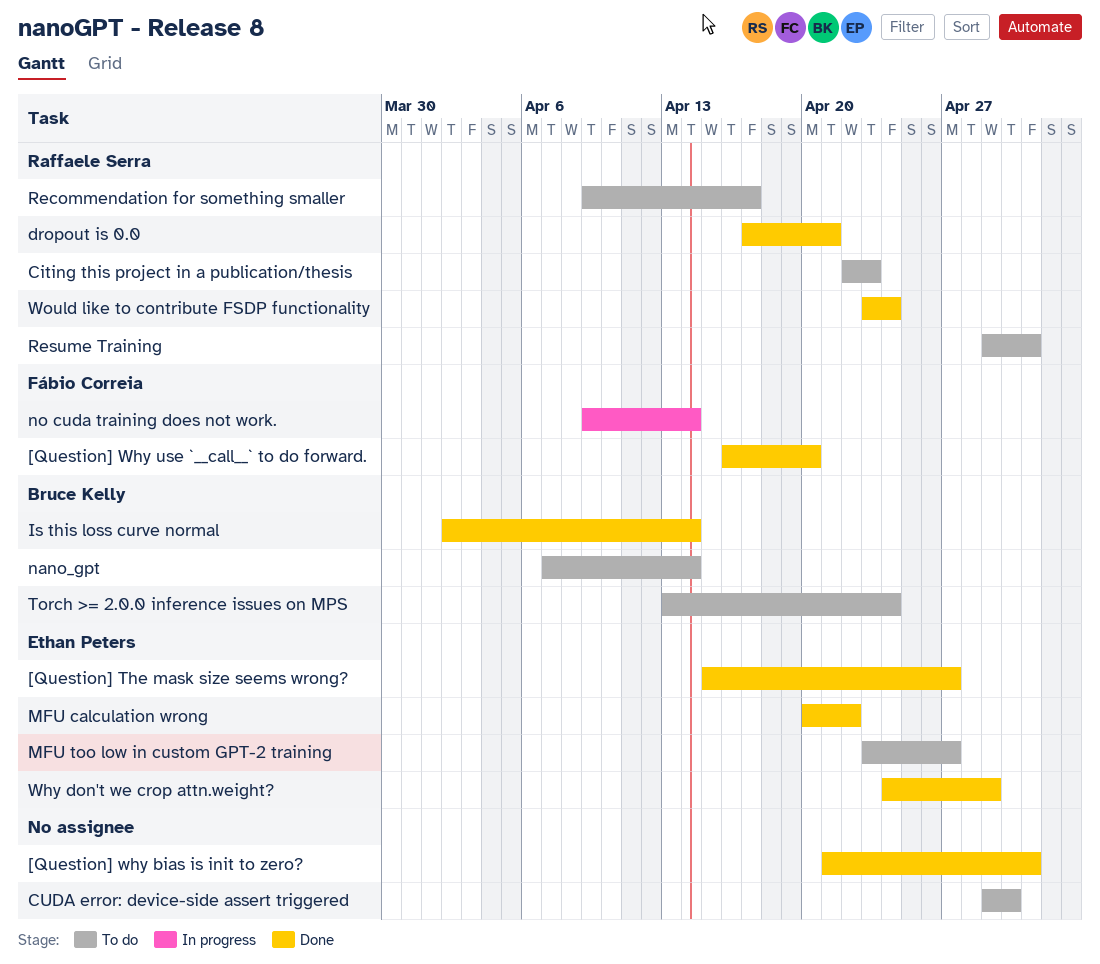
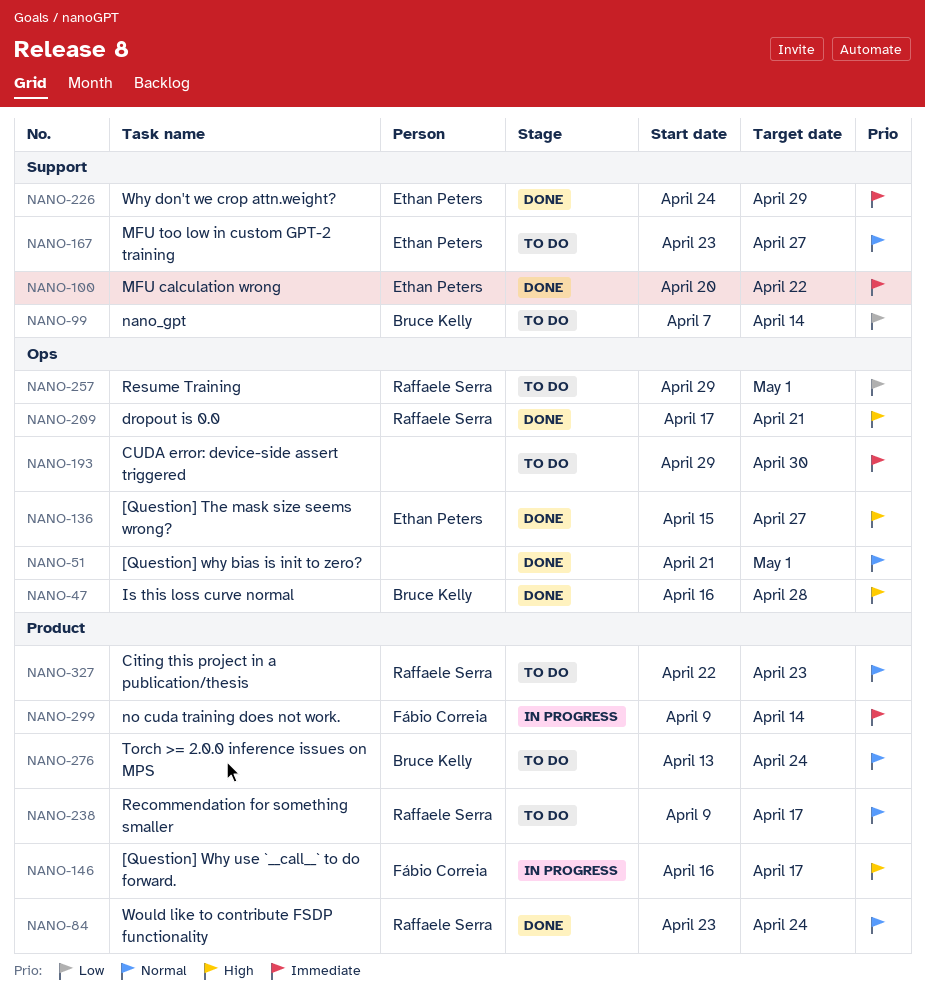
[Question] Why use `__call__` to do forward., status: Done -> In progress
[Question] Why use `__call__` to do forward., due: Apr 20 -> Apr 17
Is this loss curve normal, start: Apr 2 -> Apr 16
Is this loss curve normal, due: Apr 14 -> Apr 28

